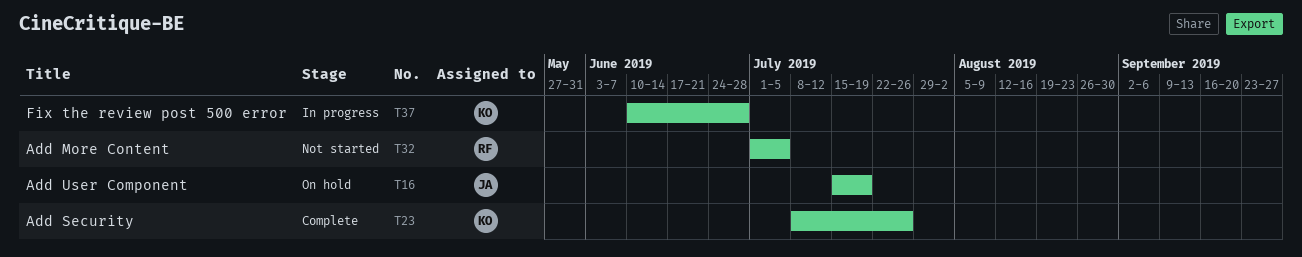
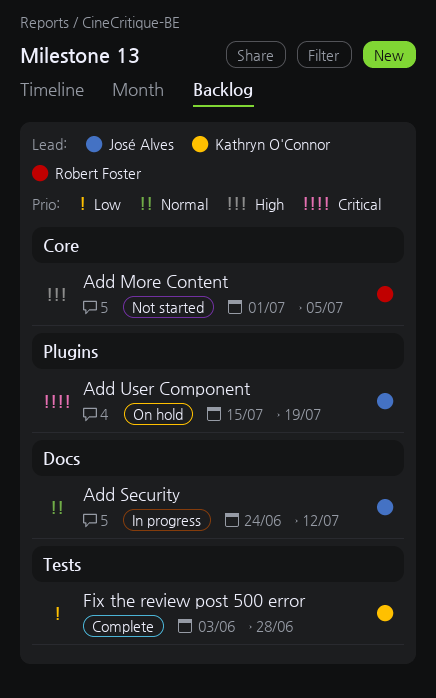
Add Security, status: Complete -> In progress
Add Security, owner: Kathryn O'Connor -> José Alves
Add Security, start: Jul 8 -> Jun 24
Add Security, due: Jul 26 -> Jul 12
Fix the review post 500 error, status: In progress -> Complete
Fix the review post 500 error, start: Jun 10 -> Jun 3

